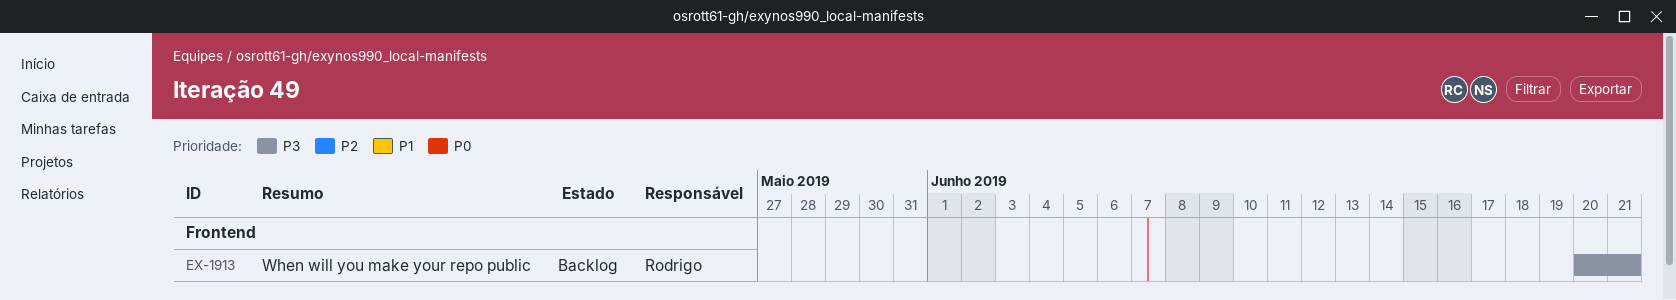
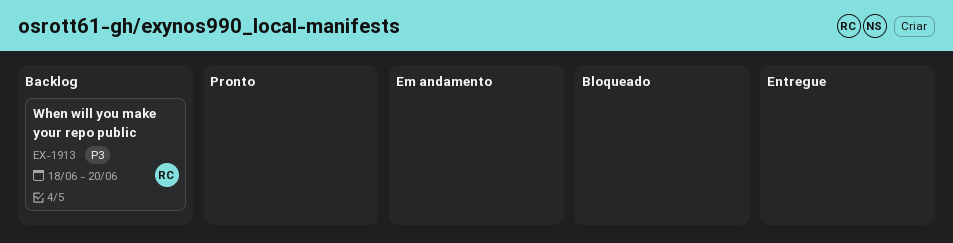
EX-1913, start: Jun 20 -> Jun 18
EX-1913, due: Jun 21 -> Jun 20

